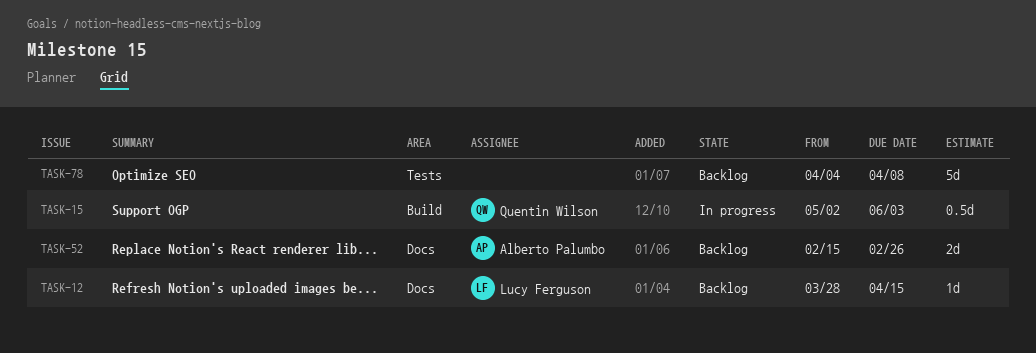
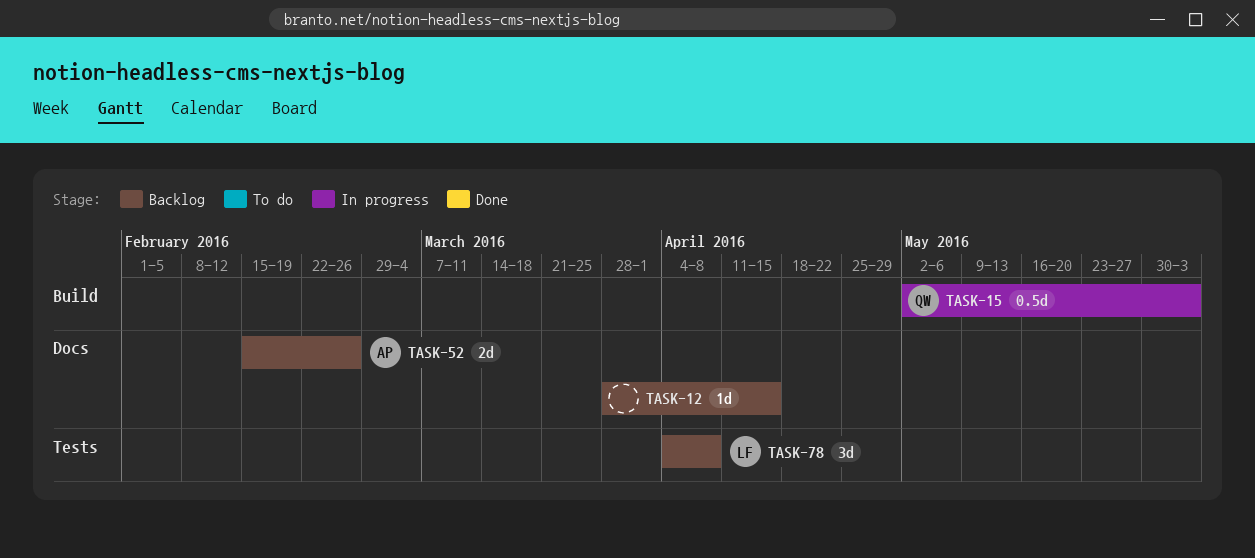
TASK-12, owner: Lucy Ferguson -> none
TASK-78, owner: none -> Lucy Ferguson
TASK-78, estimate: 5d -> 3d

